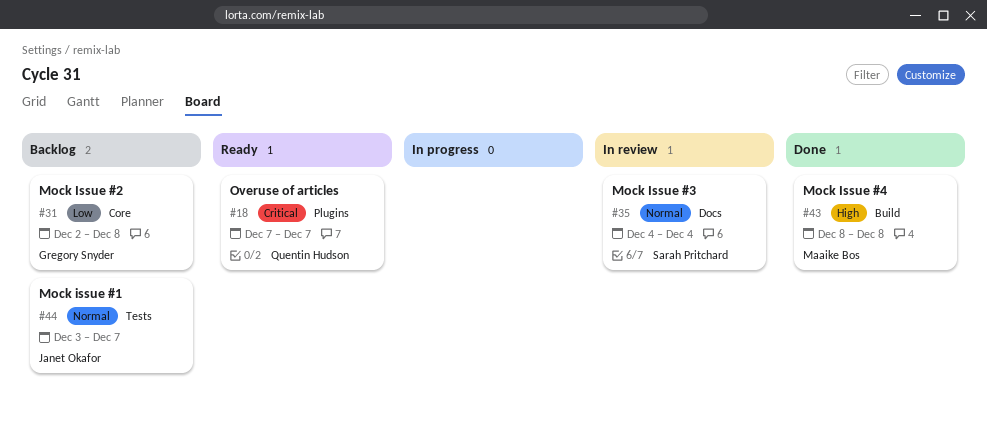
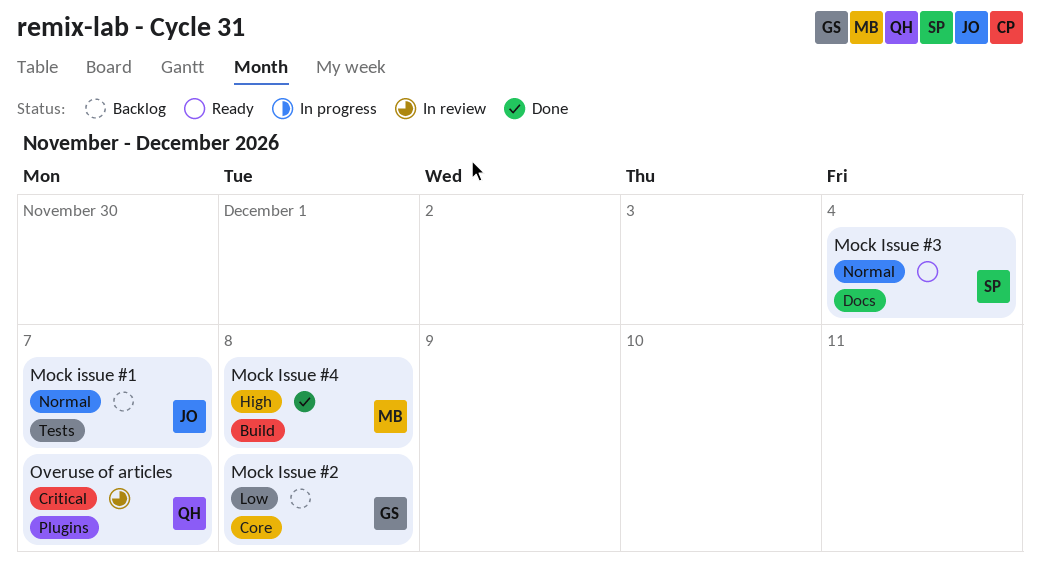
Mock Issue #3, status: In review -> Ready
Overuse of articles, status: Ready -> In review

